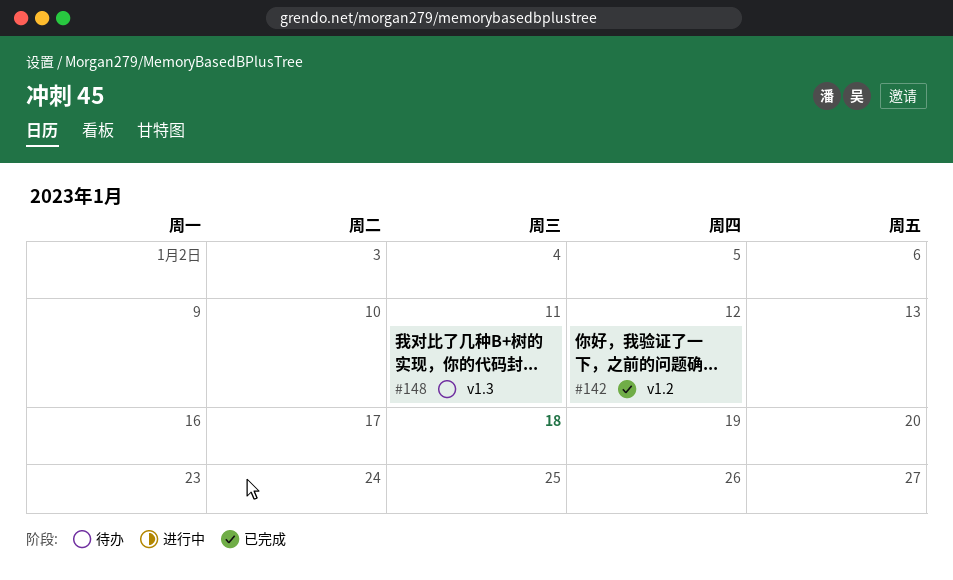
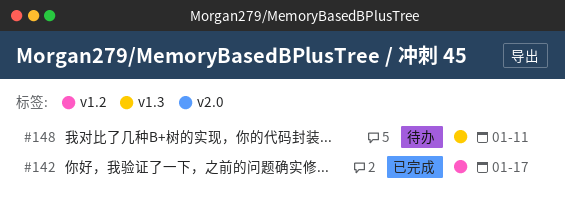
#142, due: Jan 12 -> Jan 17

